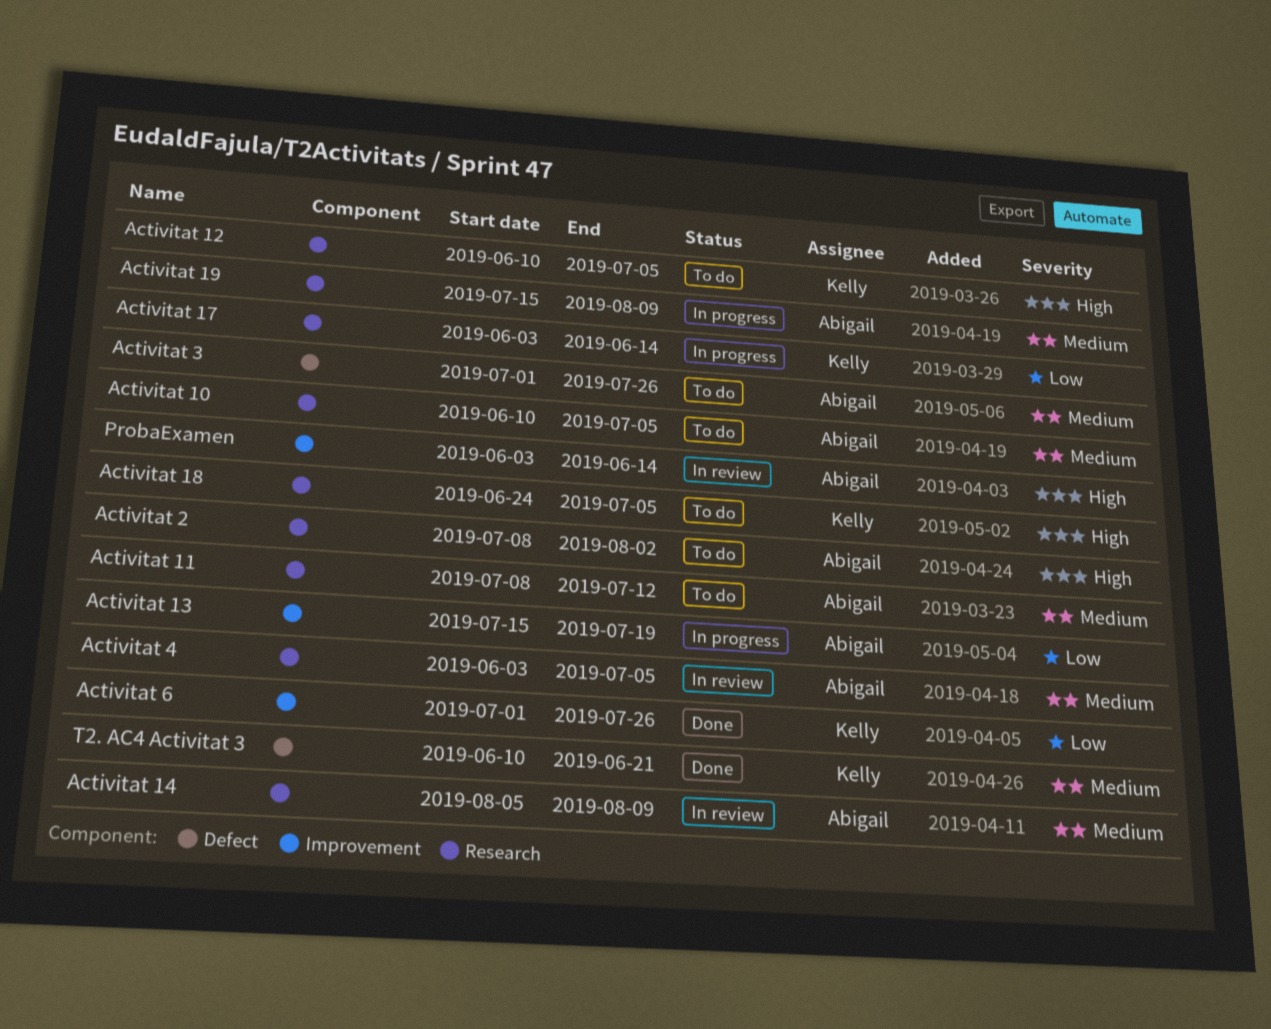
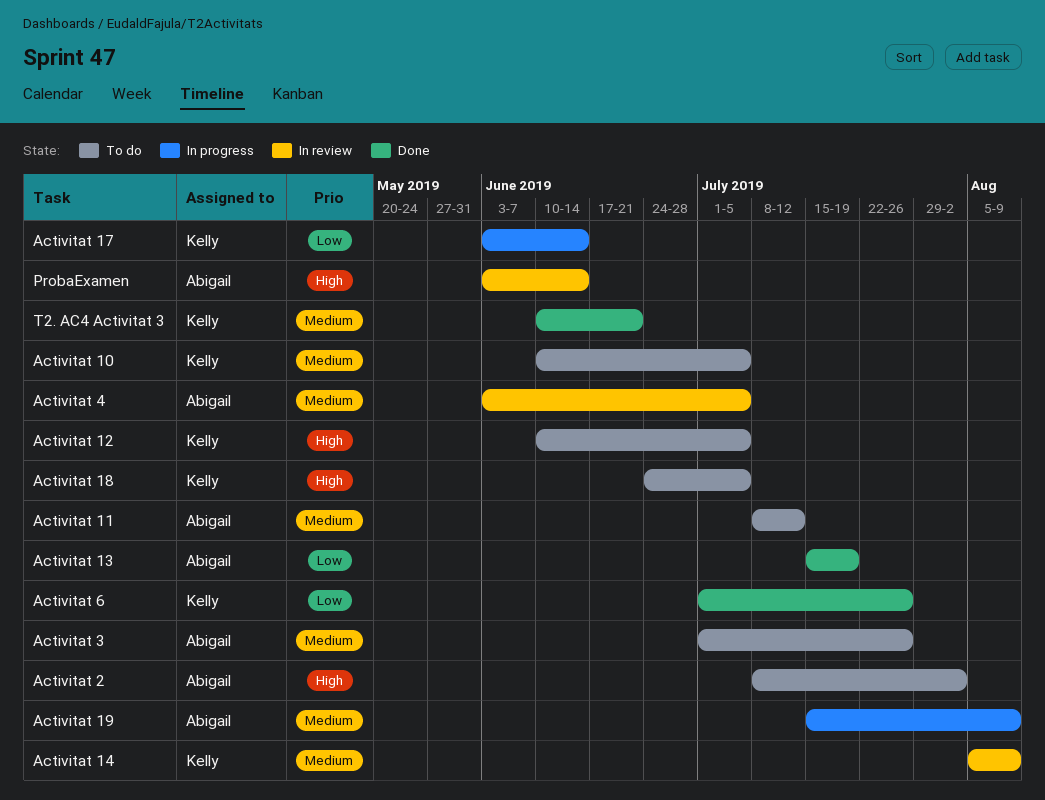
Activitat 10, owner: Abigail -> Kelly
Activitat 13, status: In progress -> Done
Activitat 14, owner: Abigail -> Kelly

